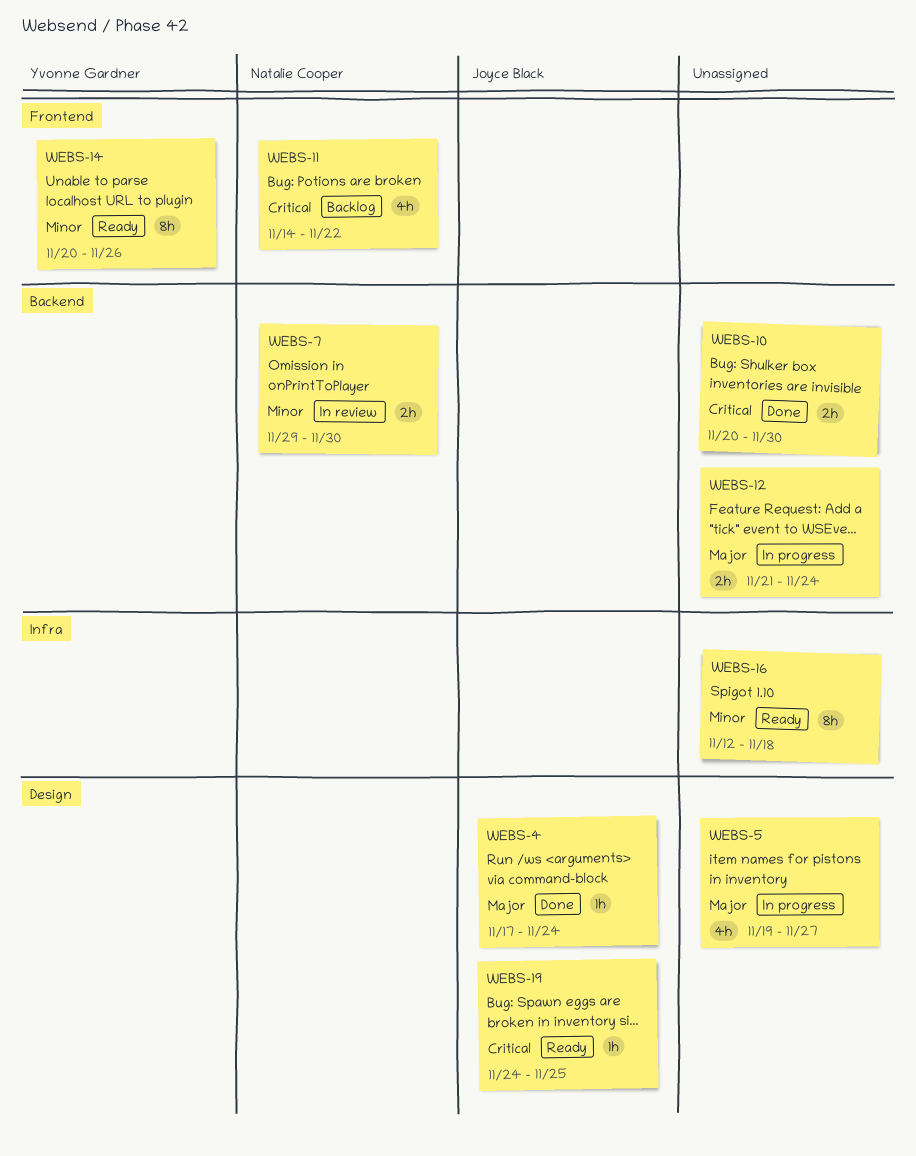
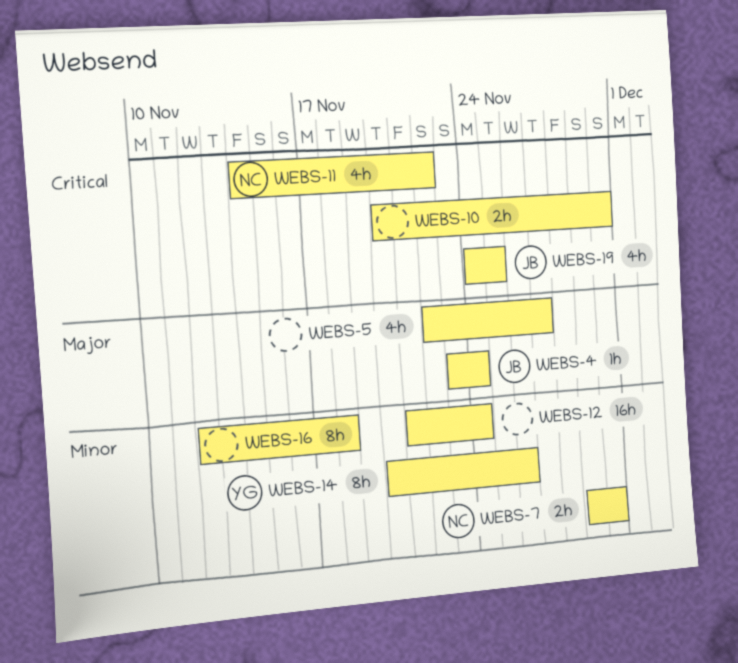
WEBS-4, start: Nov 17 -> Nov 23
WEBS-5, start: Nov 19 -> Nov 22
WEBS-12, priority: Major -> Minor
WEBS-12, estimate: 2h -> 16h
WEBS-19, estimate: 1h -> 4h

